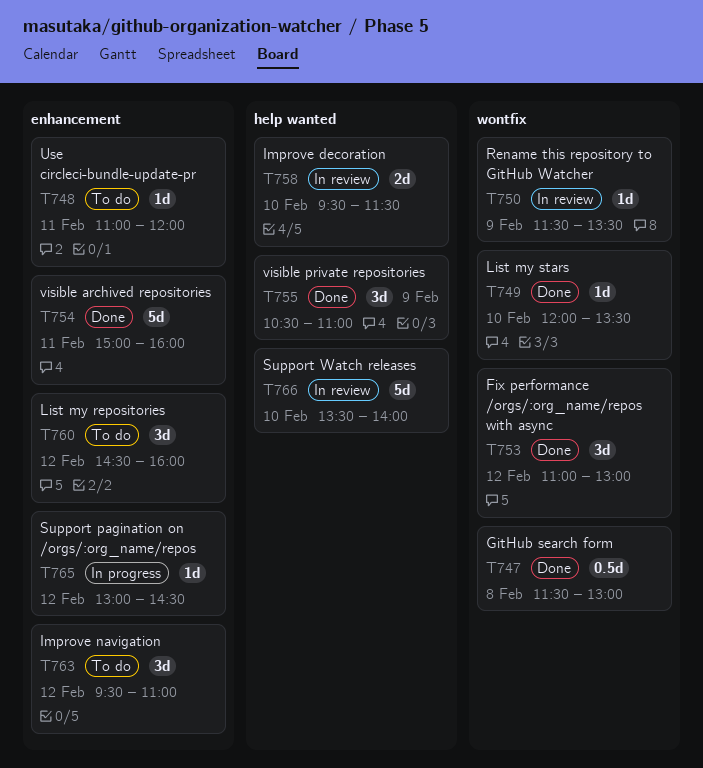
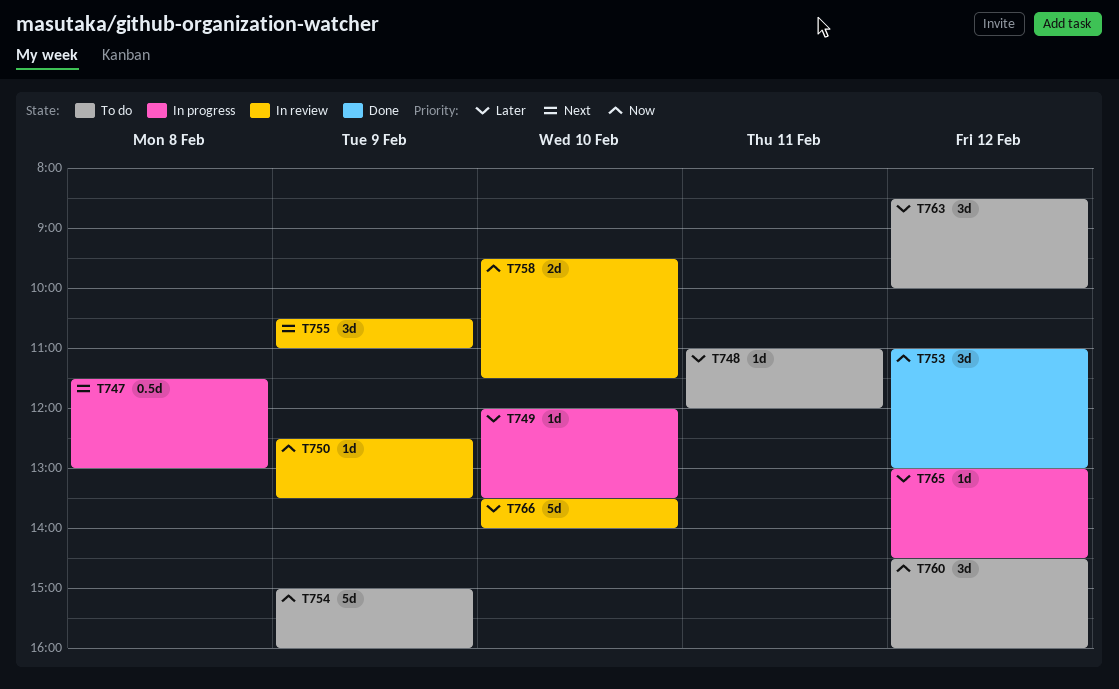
T747, status: Done -> In progress
T749, status: Done -> In progress
T750, begins: 11:30 -> 12:30
T754, status: Done -> To do
T754, day: Feb 11 -> Feb 9
T755, status: Done -> In review
T763, begins: 09:30 -> 08:30
T763, ends: 11:00 -> 10:00

